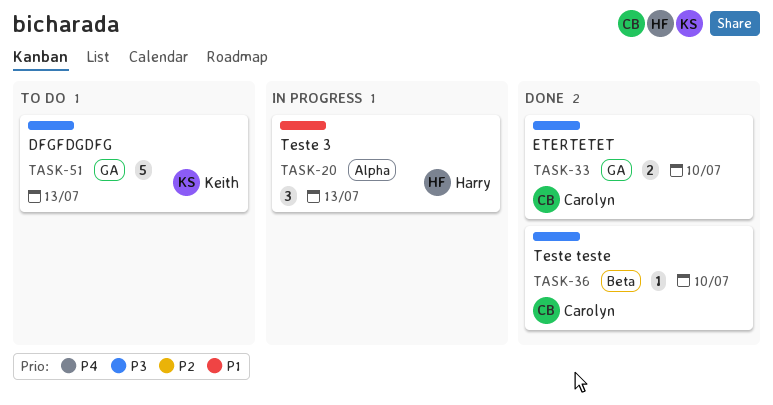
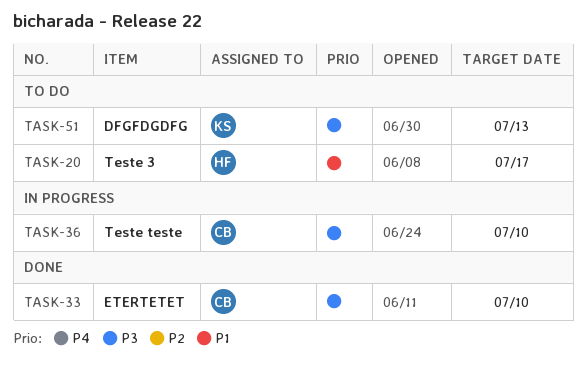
TASK-20, status: In progress -> To do
TASK-20, due: Jul 13 -> Jul 17
TASK-36, status: Done -> In progress

